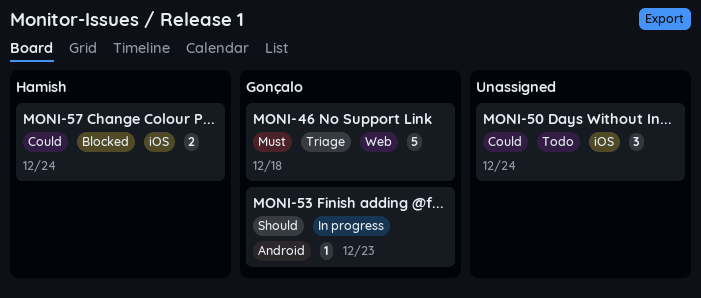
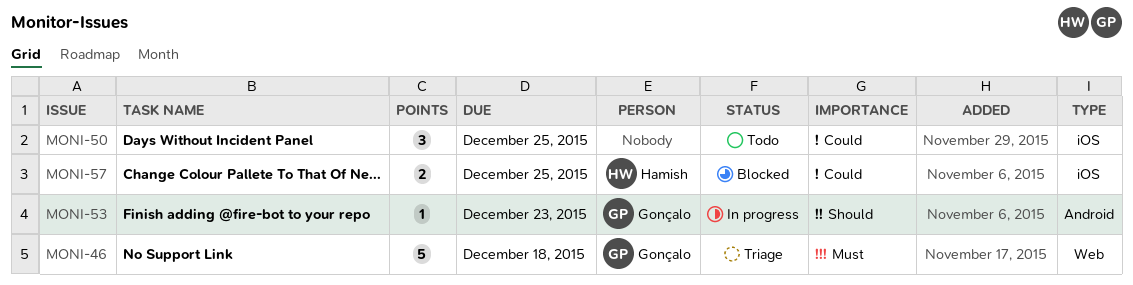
MONI-50, due: Dec 24 -> Dec 25
MONI-57, due: Dec 24 -> Dec 25

